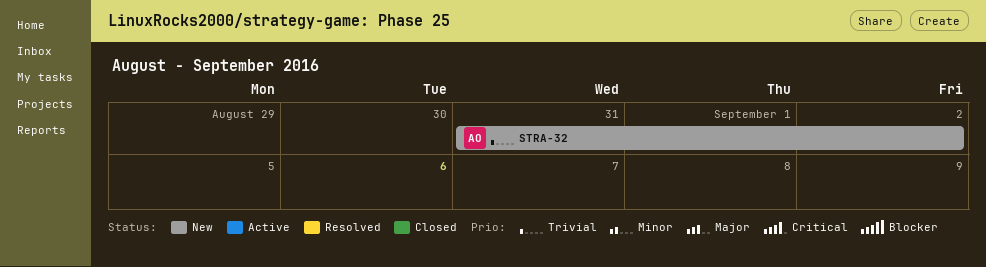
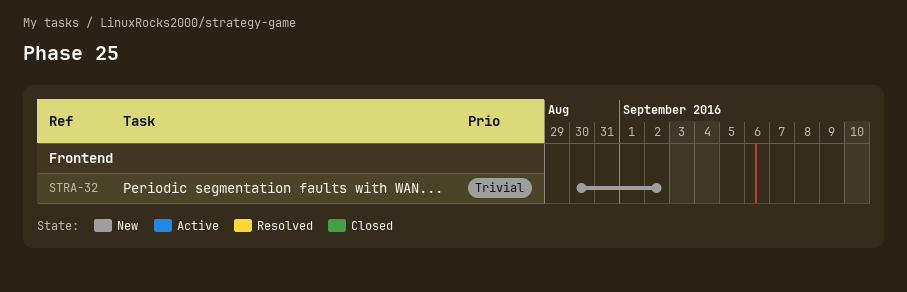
STRA-32, start: Aug 31 -> Aug 30

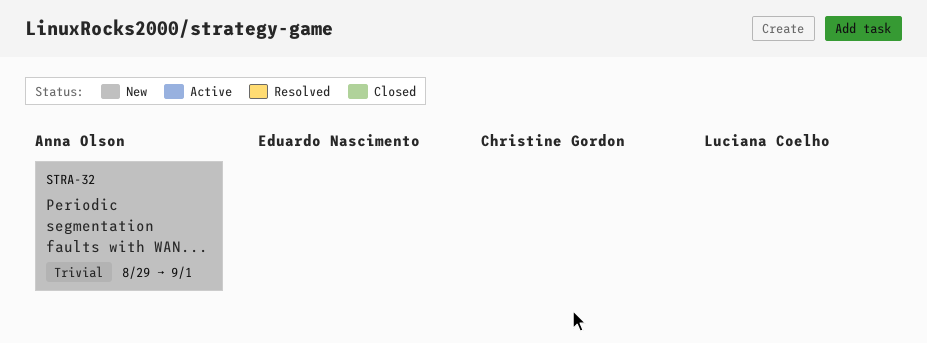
STRA-32, start: Aug 30 -> Aug 29
STRA-32, due: Sep 2 -> Sep 1

